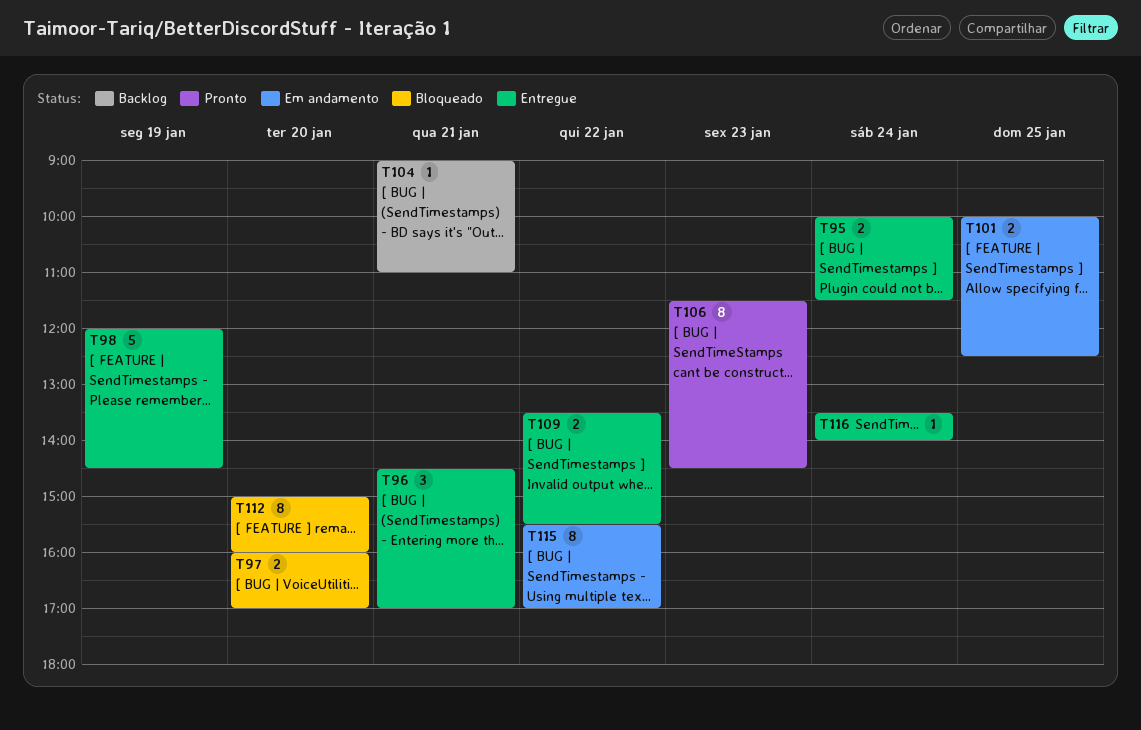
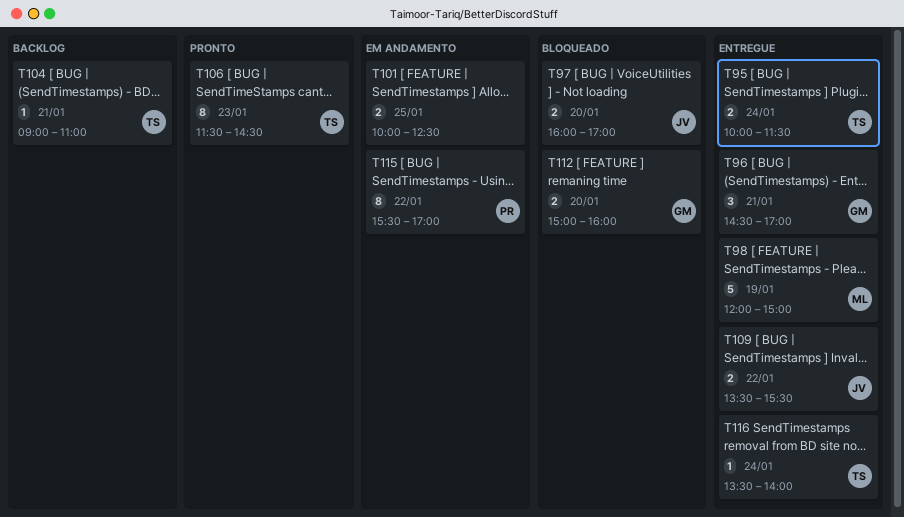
T98, ends: 14:30 -> 15:00
T112, estimate: 8 -> 2

